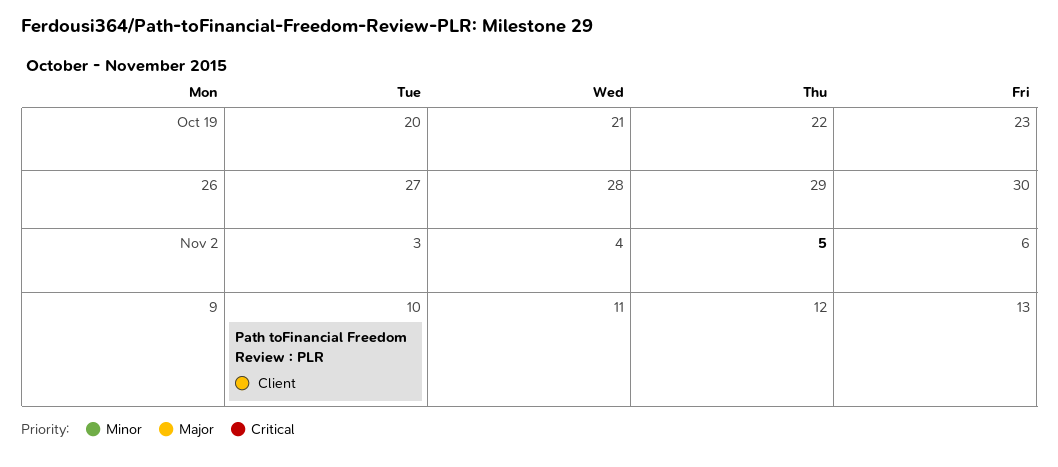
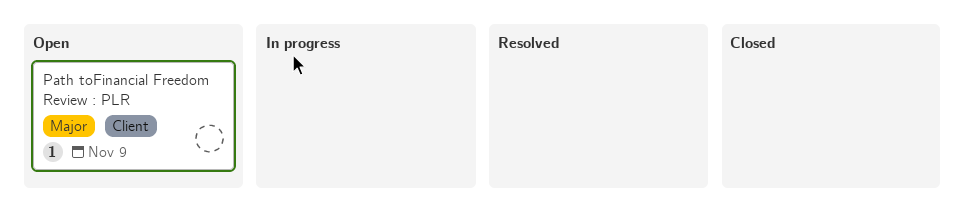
Path toFinancial Freedom Review : PLR, due: Nov 10 -> Nov 9

